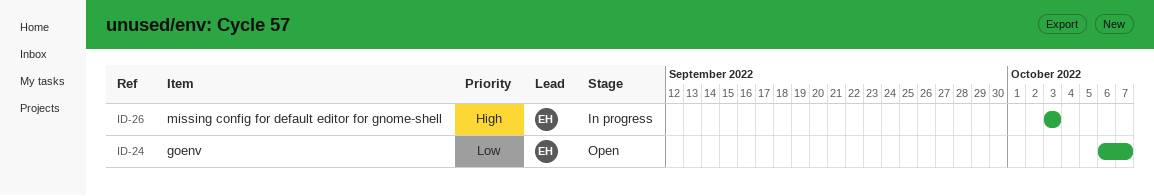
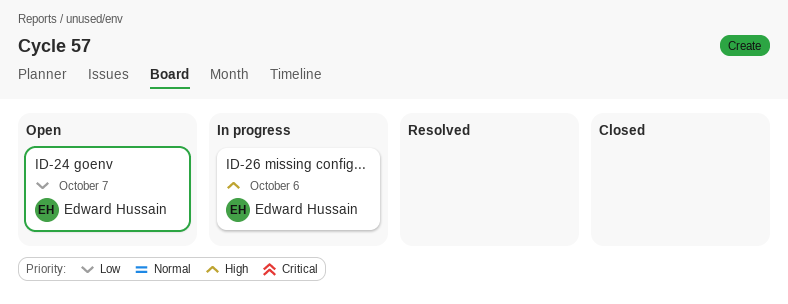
ID-26, due: Oct 3 -> Oct 6

